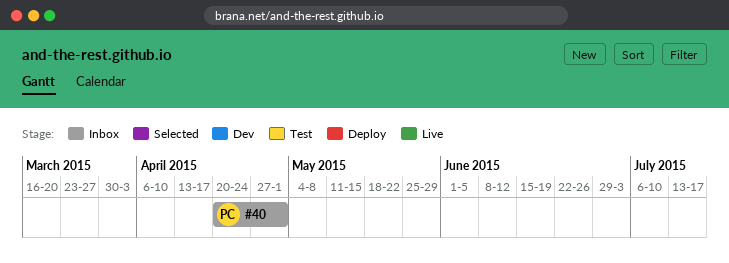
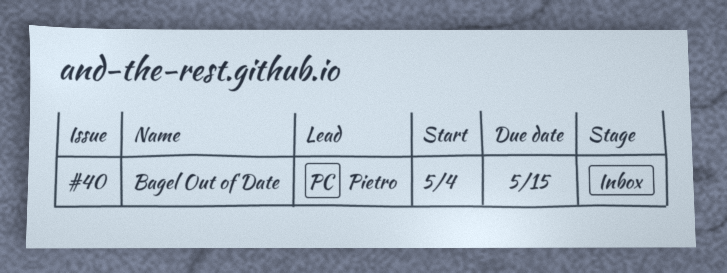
#40, start: Apr 20 -> May 4
#40, due: May 1 -> May 15

